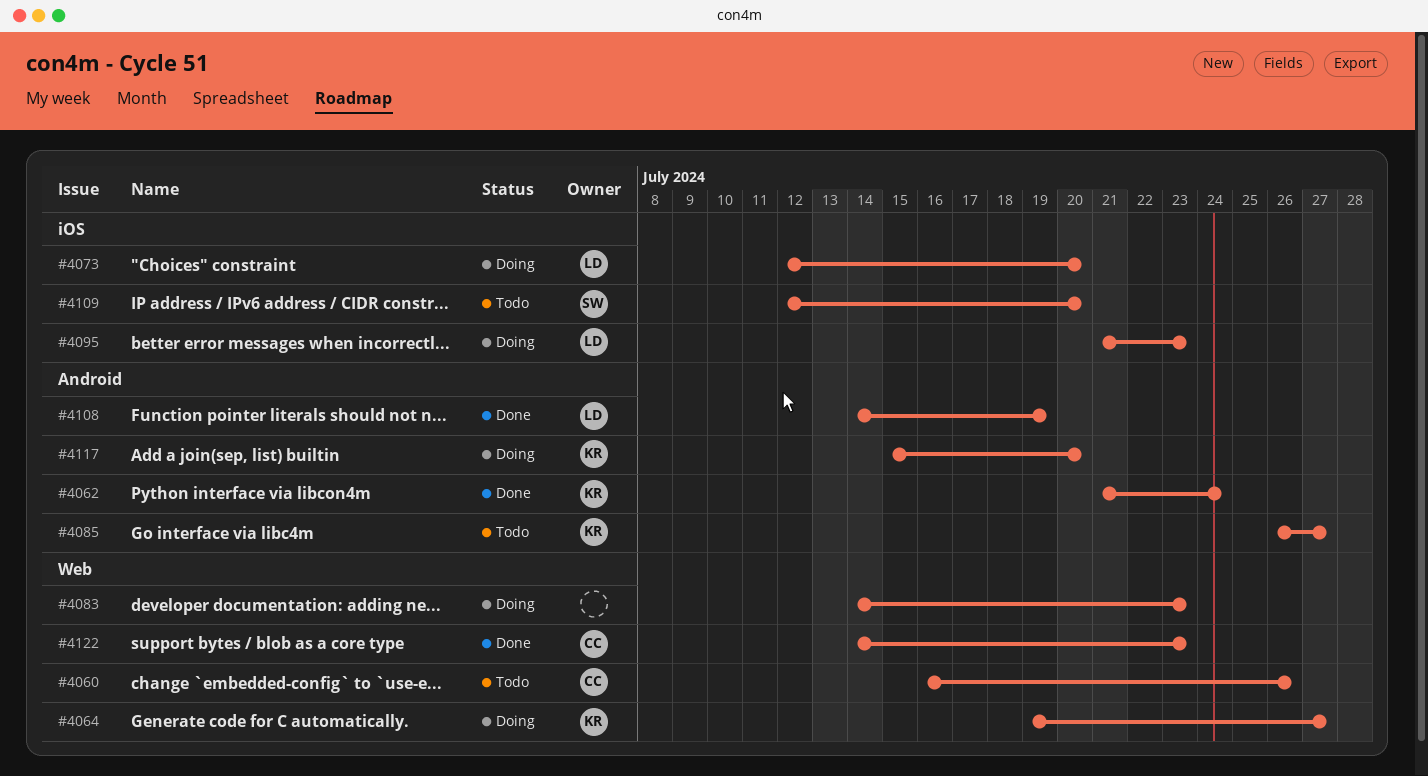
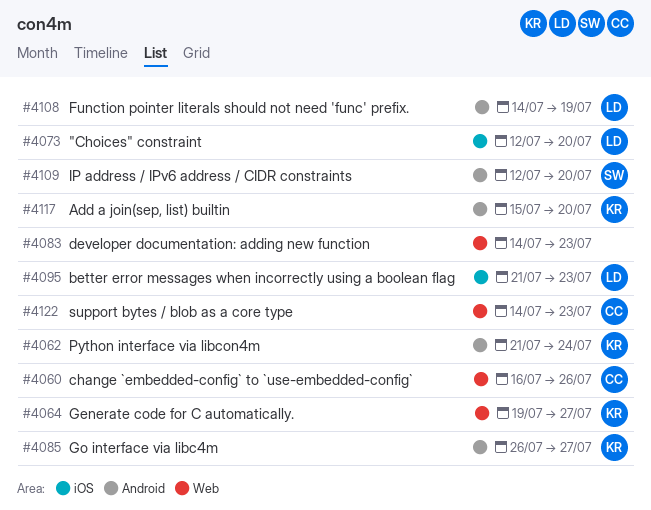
#4109, label: iOS -> Android

